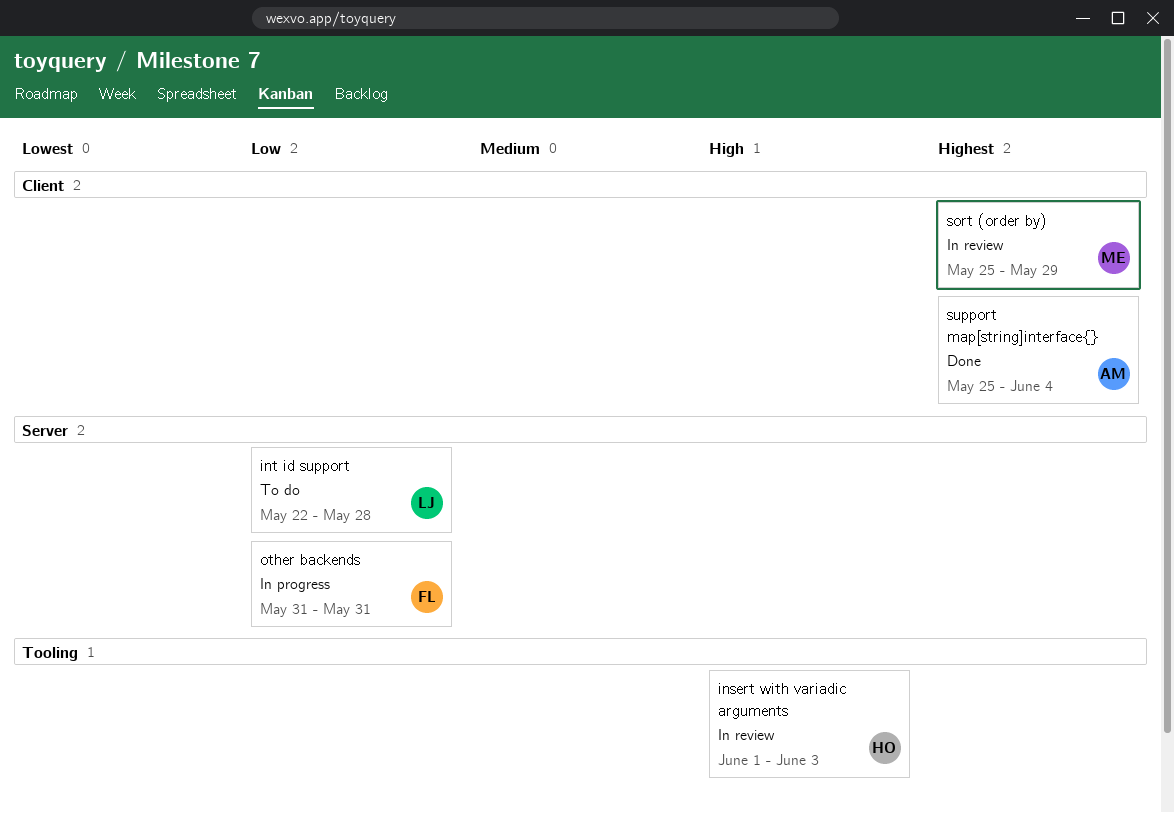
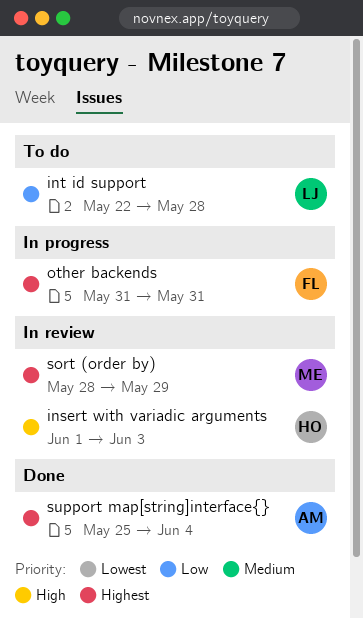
other backends, priority: Low -> Highest
sort (order by), start: May 25 -> May 28

